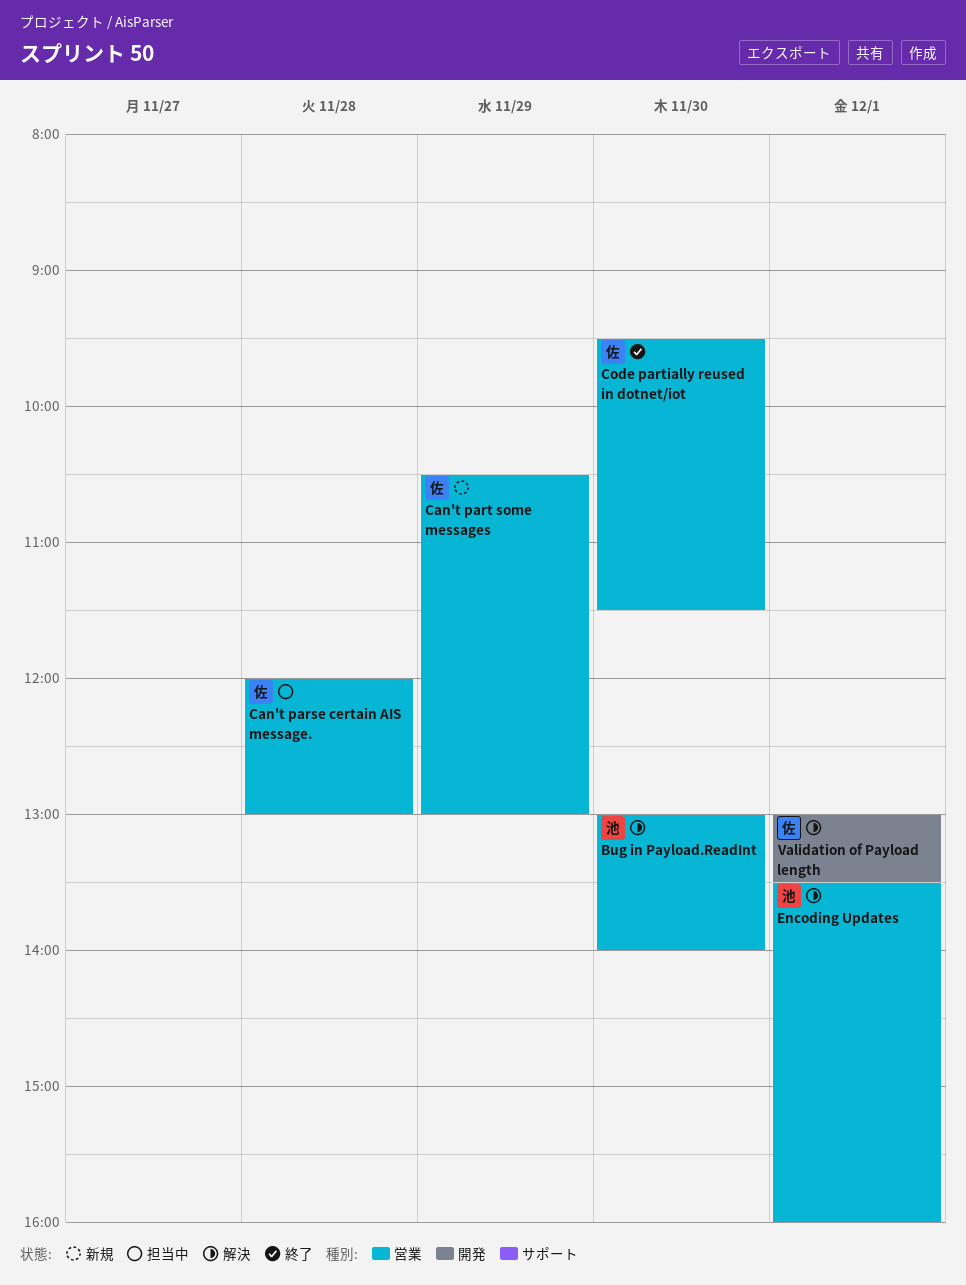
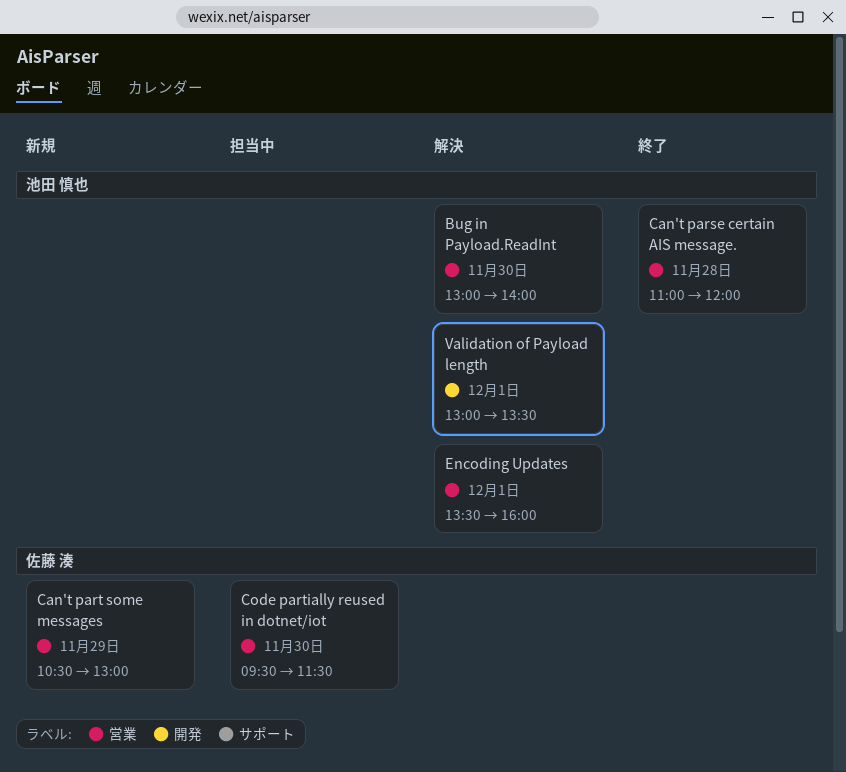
Can't parse certain AIS message., status: 担当中 -> 終了
Can't parse certain AIS message., owner: 佐藤 湊 -> 池田 慎也
Can't parse certain AIS message., begins: 12:00 -> 11:00
Can't parse certain AIS message., ends: 13:00 -> 12:00
Code partially reused in dotnet/iot, status: 終了 -> 担当中
Validation of Payload length, owner: 佐藤 湊 -> 池田 慎也

